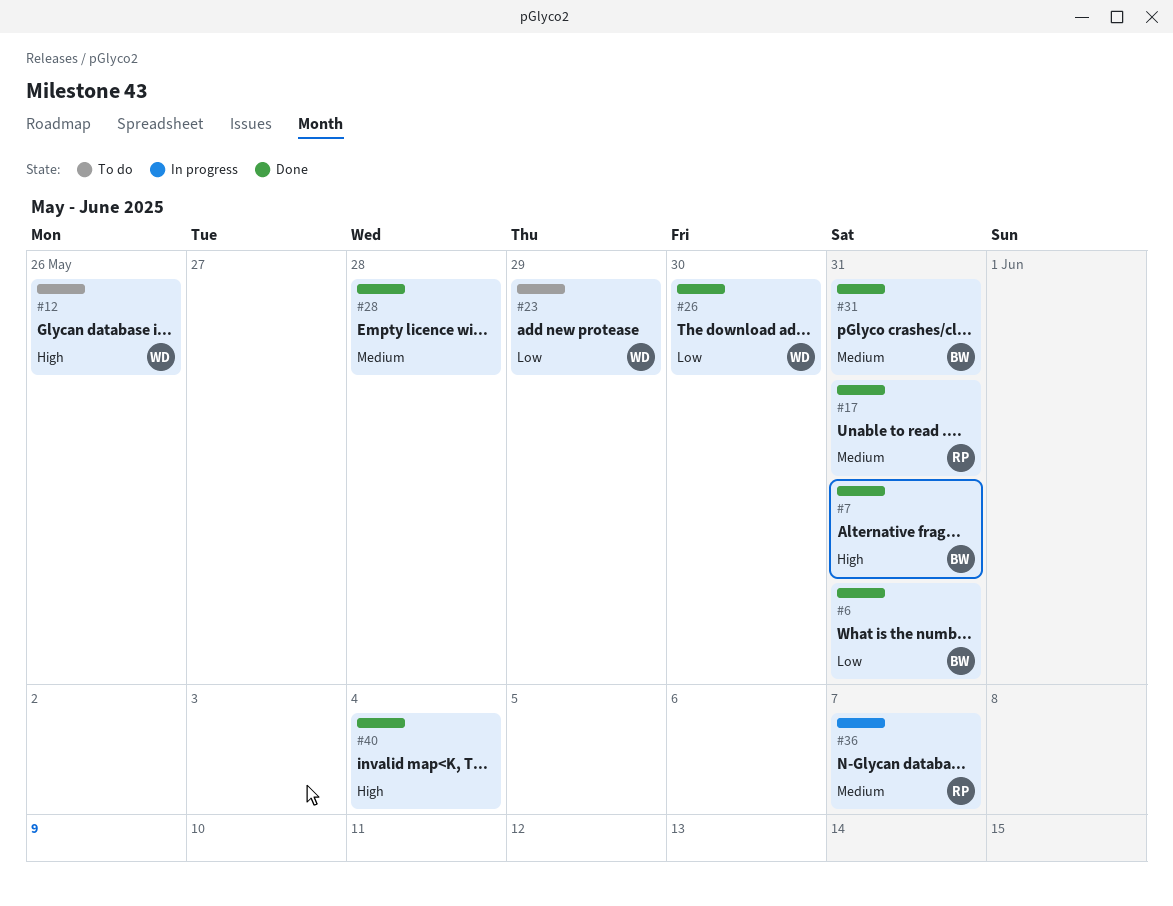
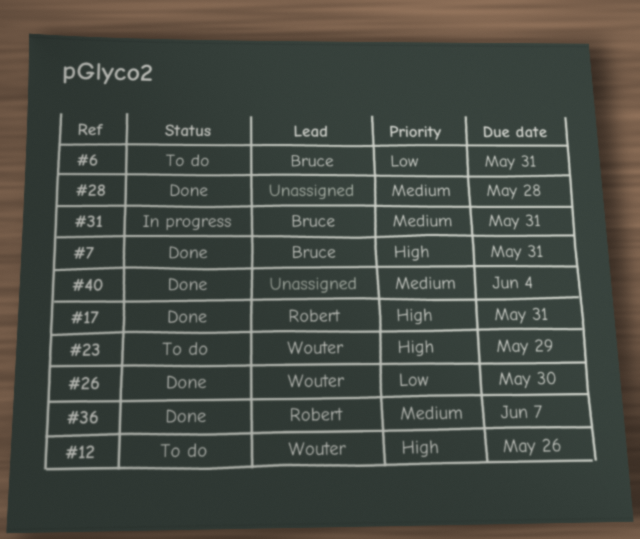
#6, status: Done -> To do
#17, priority: Medium -> High
#23, priority: Low -> High
#31, status: Done -> In progress
#36, status: In progress -> Done
#40, priority: High -> Medium

